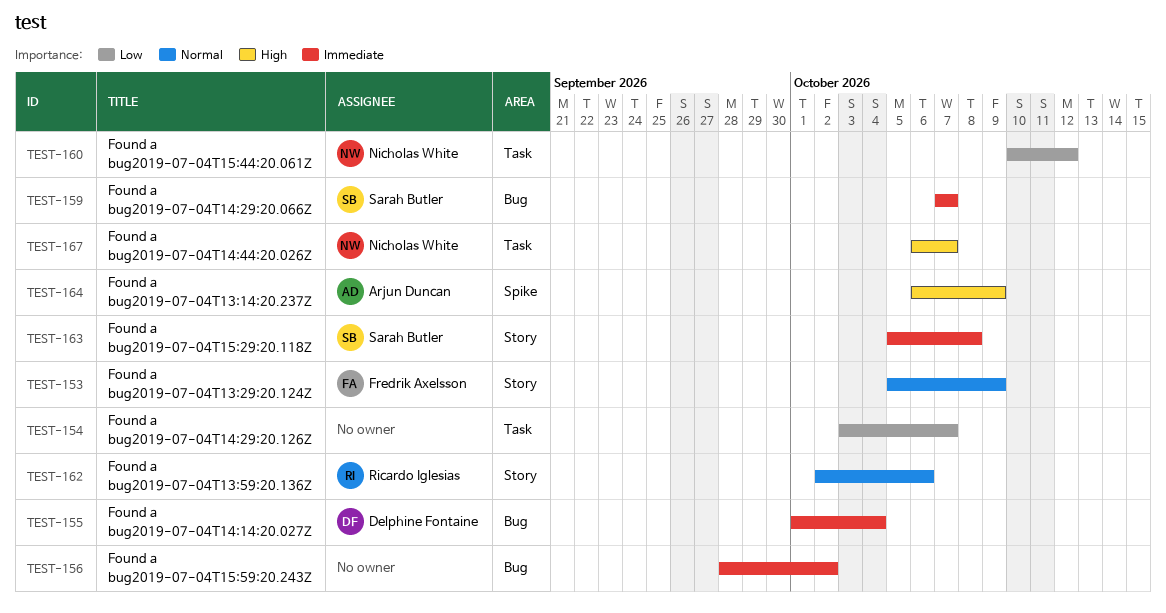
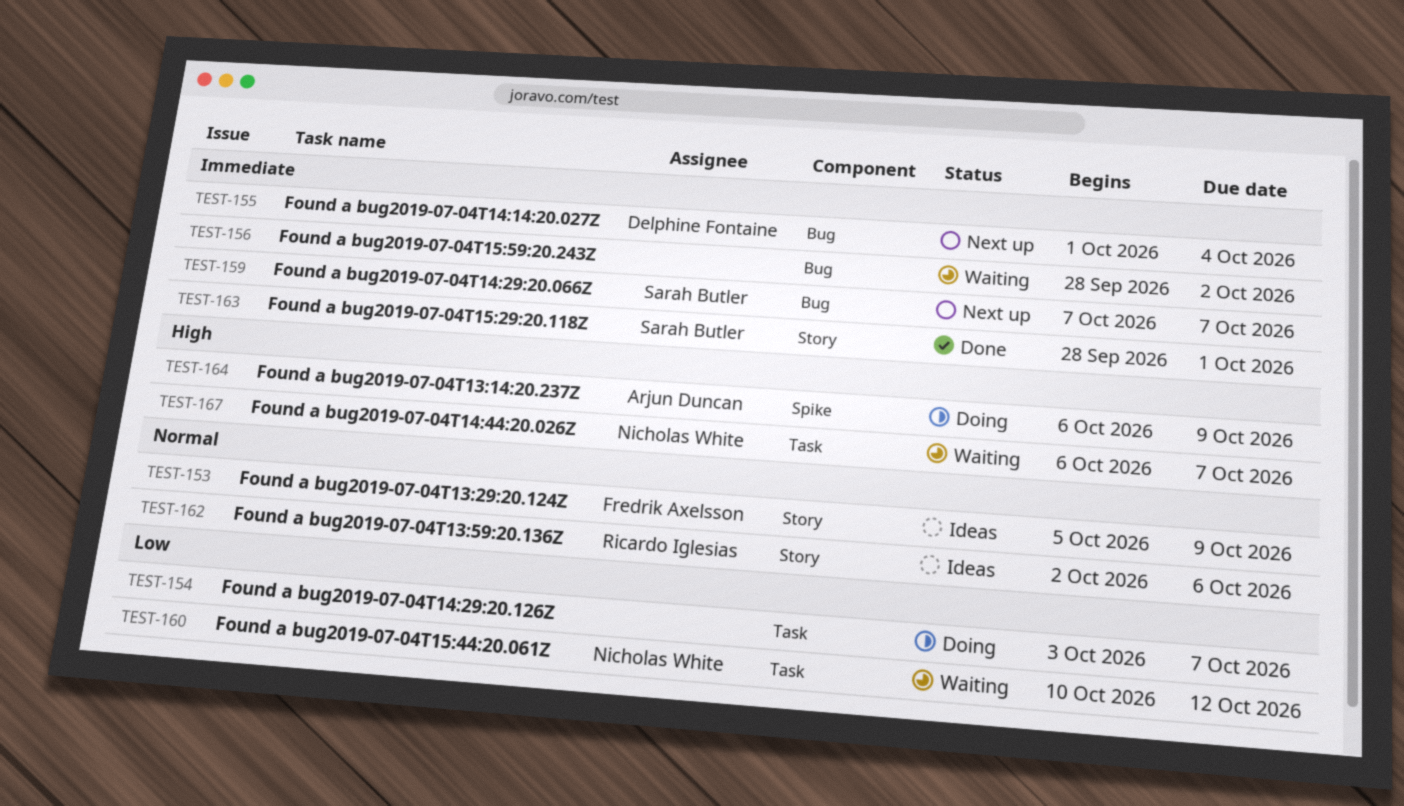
TEST-163, start: Oct 5 -> Sep 28
TEST-163, due: Oct 8 -> Oct 1

